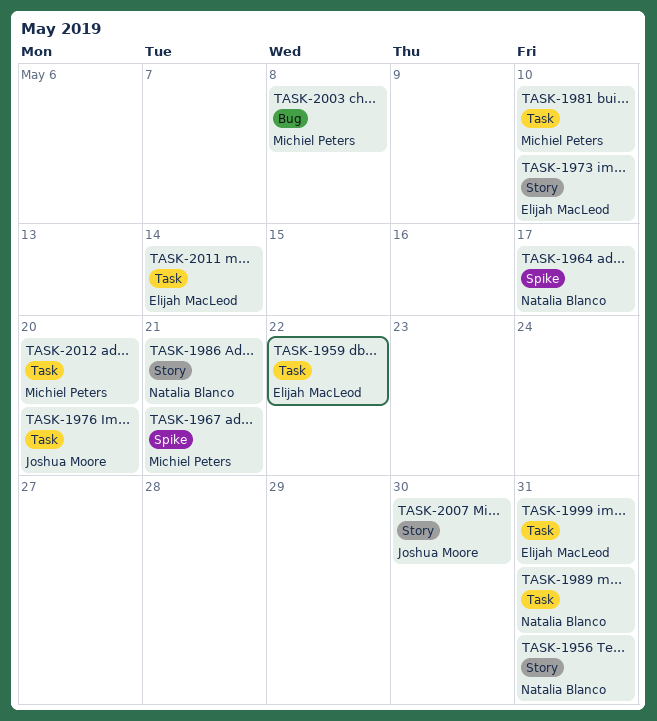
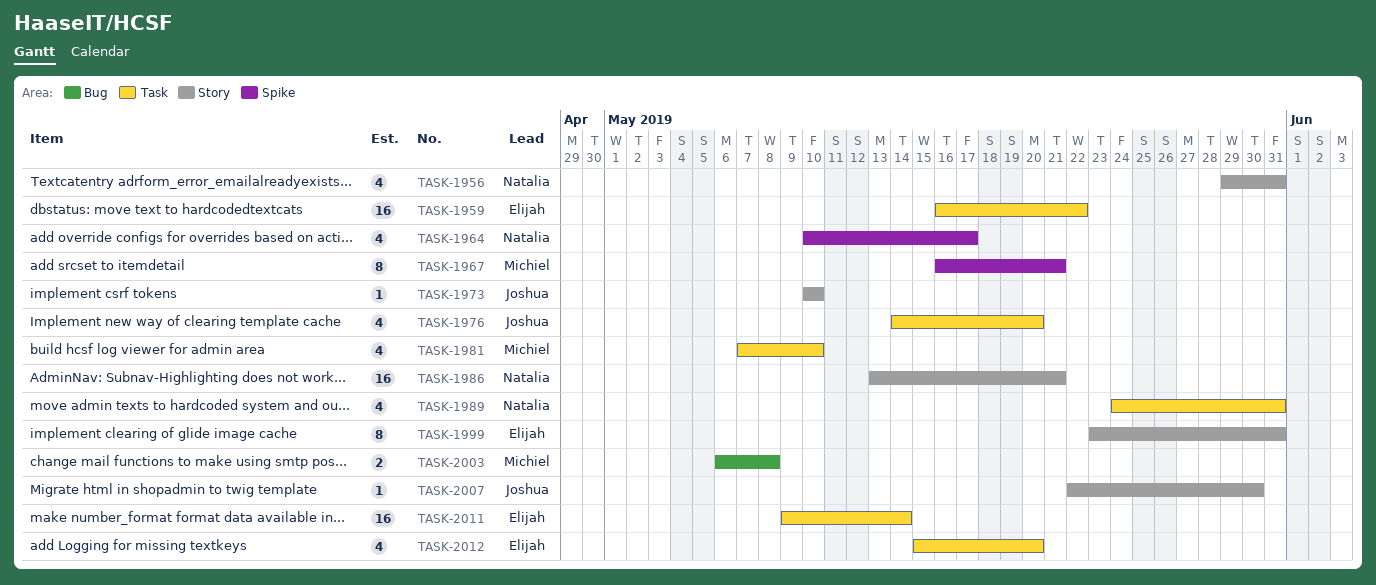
TASK-1973, owner: Elijah MacLeod -> Joshua Moore
TASK-1999, label: Task -> Story
TASK-2012, owner: Michiel Peters -> Elijah MacLeod

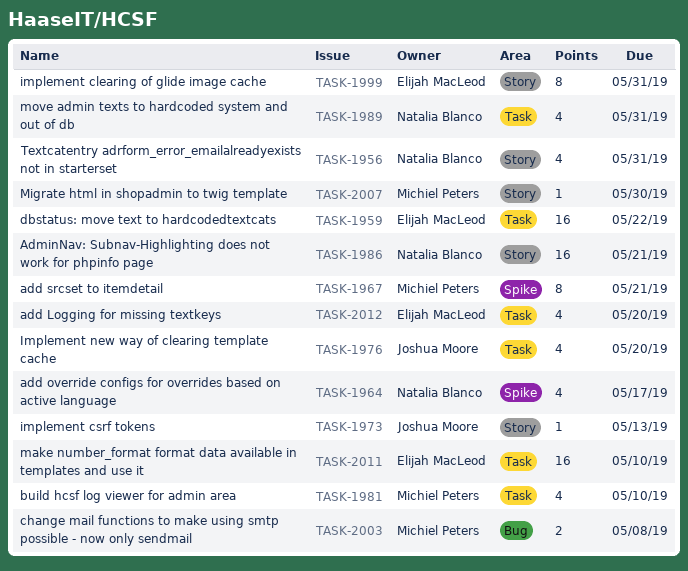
TASK-1973, due: May 10 -> May 13
TASK-2007, owner: Joshua Moore -> Michiel Peters
TASK-2011, due: May 14 -> May 10

